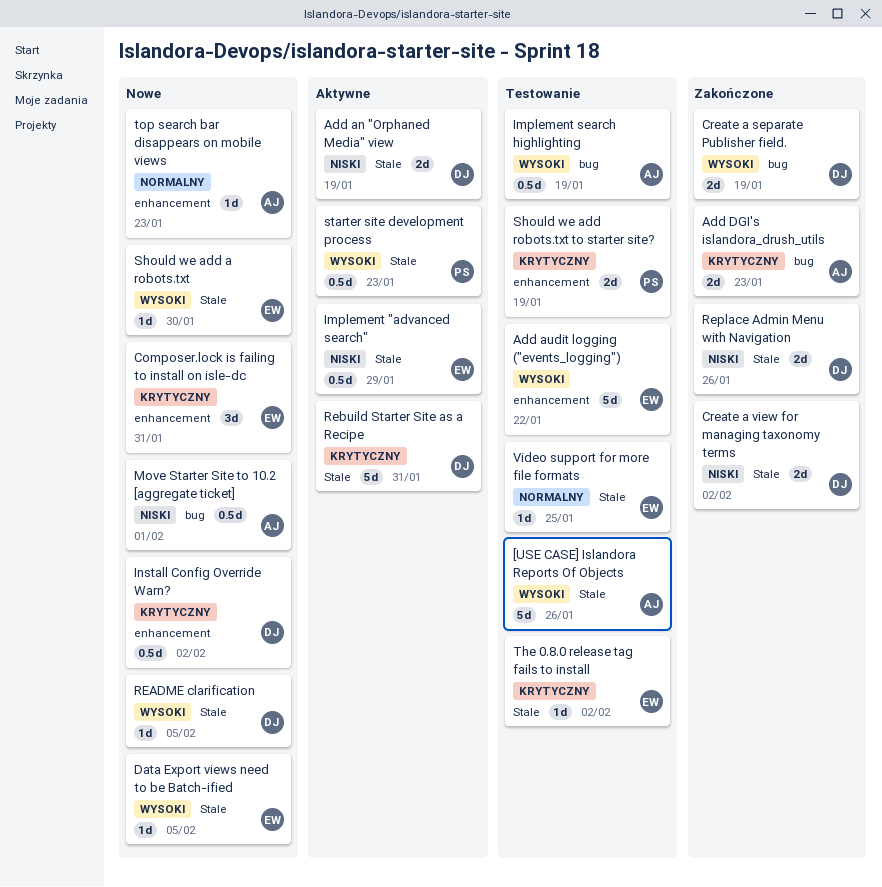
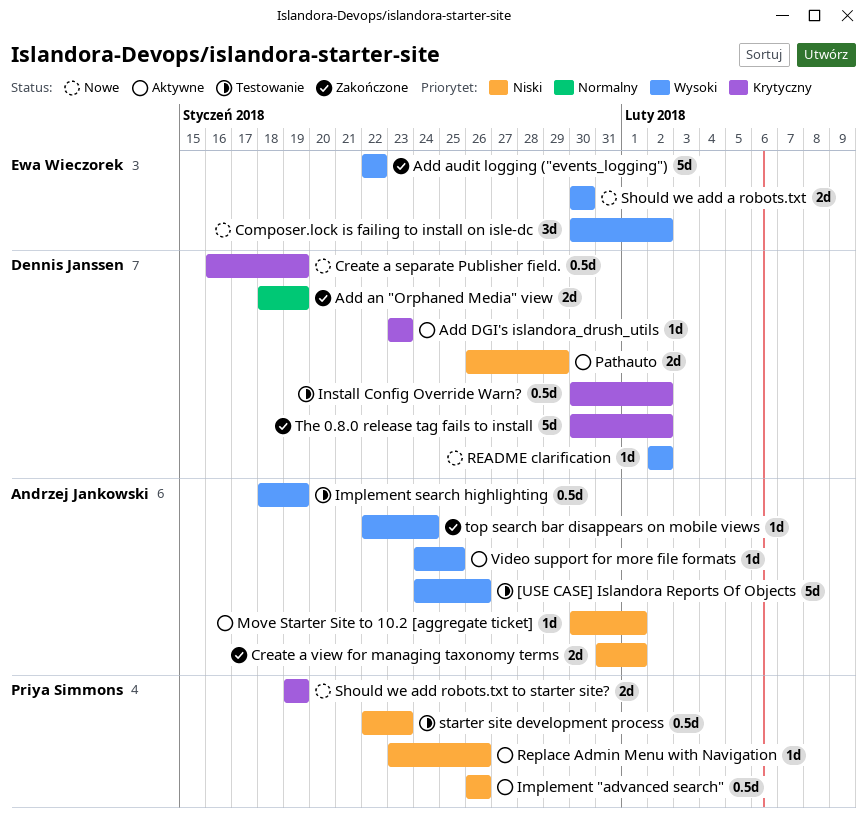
Add an "Orphaned Media" view, status: Aktywne -> Zakończone
Add an "Orphaned Media" view, priority: Niski -> Normalny
Add audit logging ("events_logging"), status: Testowanie -> Zakończone
Add DGI's islandora_drush_utils, status: Zakończone -> Aktywne
Add DGI's islandora_drush_utils, owner: Andrzej Jankowski -> Dennis Janssen
Add DGI's islandora_drush_utils, estimate: 2d -> 1d
Composer.lock is failing to install on isle-dc, priority: Krytyczny -> Wysoki
Composer.lock is failing to install on isle-dc, due: Jan 31 -> Feb 2
Create a separate Publisher field., status: Zakończone -> Nowe
Create a separate Publisher field., priority: Wysoki -> Krytyczny
Create a separate Publisher field., estimate: 2d -> 0.5d
Create a view for managing taxonomy terms, owner: Dennis Janssen -> Andrzej Jankowski
Create a view for managing taxonomy terms, due: Feb 2 -> Feb 1
Data Export views need to be Batch-ified: present -> none
Implement "advanced search", owner: Ewa Wieczorek -> Priya Simmons
Implement "advanced search", due: Jan 29 -> Jan 26
Install Config Override Warn?, status: Nowe -> Testowanie
Move Starter Site to 10.2 [aggregate ticket], status: Nowe -> Aktywne
Move Starter Site to 10.2 [aggregate ticket], estimate: 0.5d -> 1d
Pathauto: none -> present
README clarification, due: Feb 5 -> Feb 2
Rebuild Starter Site as a Recipe: present -> none
Replace Admin Menu with Navigation, status: Zakończone -> Aktywne
Replace Admin Menu with Navigation, owner: Dennis Janssen -> Priya Simmons
Replace Admin Menu with Navigation, estimate: 2d -> 1d
Should we add a robots.txt, estimate: 1d -> 2d
Should we add robots.txt to starter site?, status: Testowanie -> Nowe
starter site development process, status: Aktywne -> Testowanie
starter site development process, priority: Wysoki -> Niski
The 0.8.0 release tag fails to install, status: Testowanie -> Zakończone
The 0.8.0 release tag fails to install, owner: Ewa Wieczorek -> Dennis Janssen
The 0.8.0 release tag fails to install, estimate: 1d -> 5d
top search bar disappears on mobile views, status: Nowe -> Zakończone
top search bar disappears on mobile views, priority: Normalny -> Wysoki
top search bar disappears on mobile views, due: Jan 23 -> Jan 24
Video support for more file formats, status: Testowanie -> Aktywne
Video support for more file formats, owner: Ewa Wieczorek -> Andrzej Jankowski
Video support for more file formats, priority: Normalny -> Wysoki

